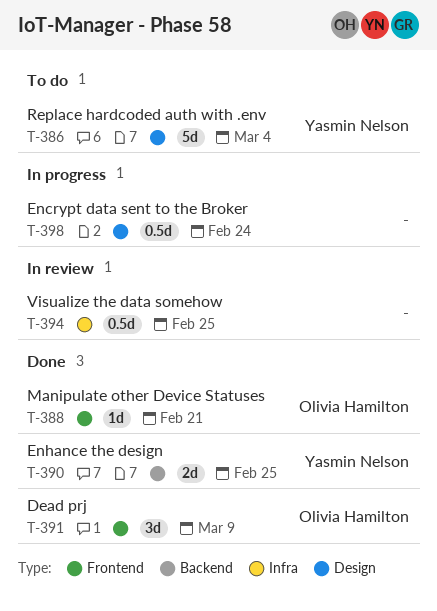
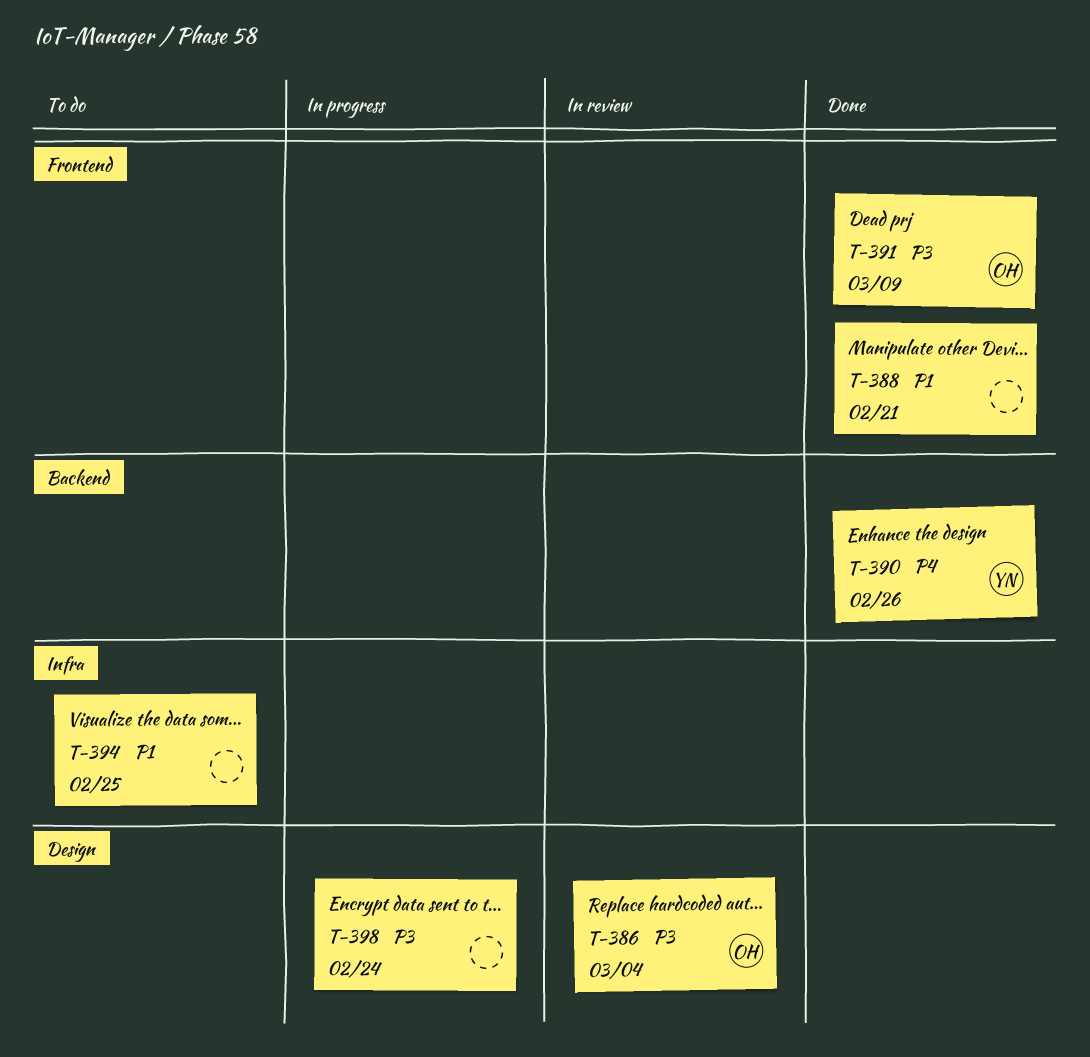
T-386, status: To do -> In review
T-386, owner: Yasmin Nelson -> Olivia Hamilton
T-388, owner: Olivia Hamilton -> none
T-390, due: Feb 25 -> Feb 26
T-394, status: In review -> To do

